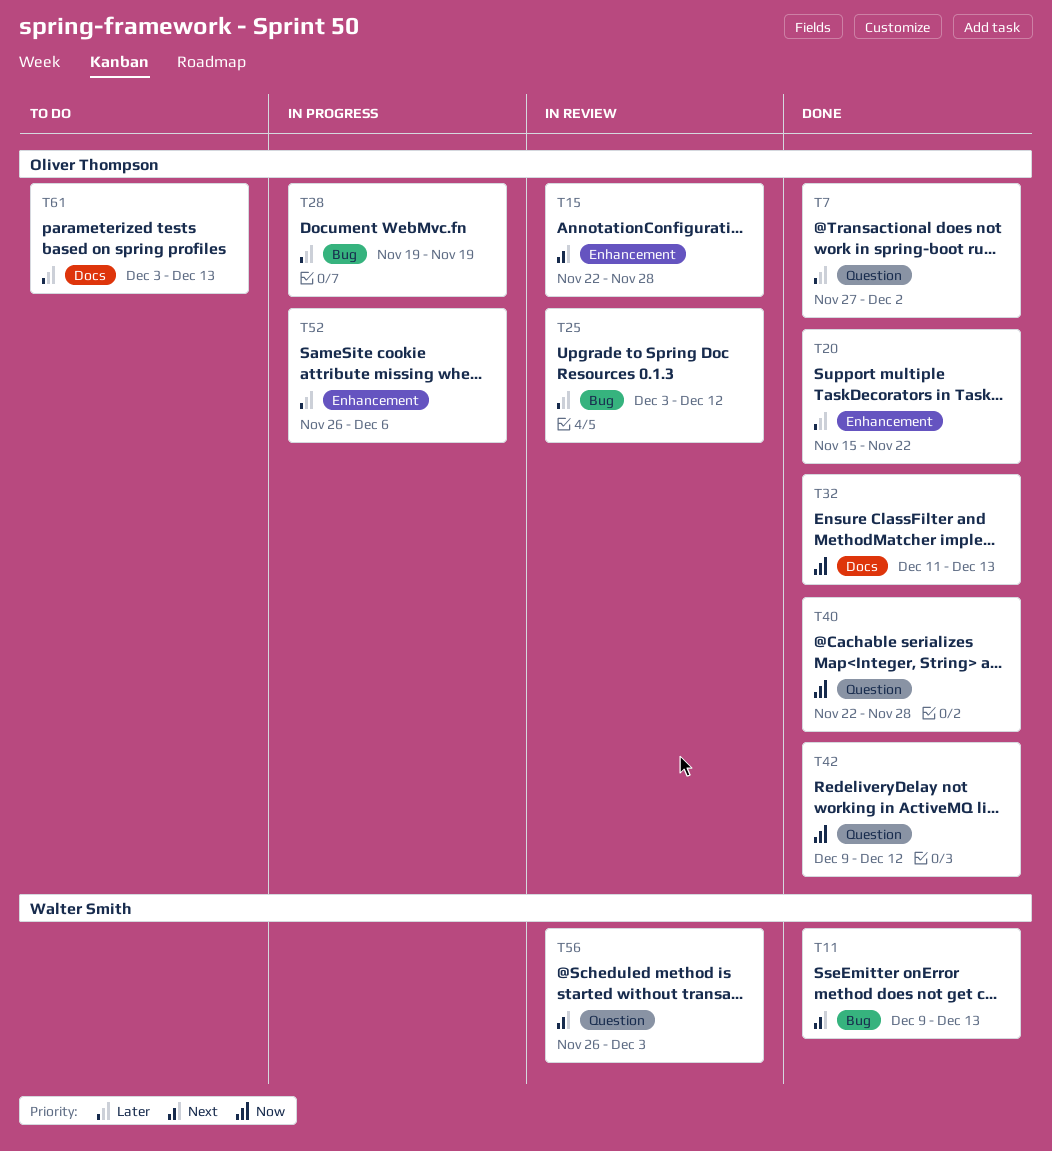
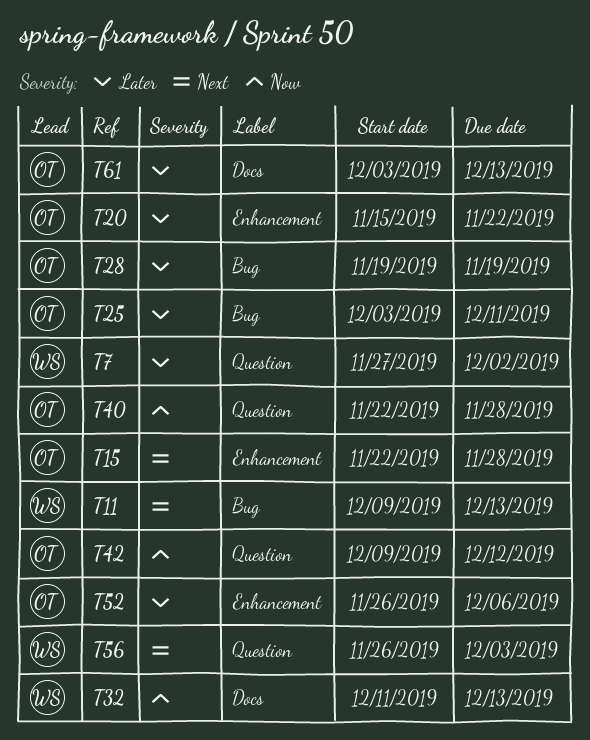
T7, owner: Oliver Thompson -> Walter Smith
T25, due: Dec 12 -> Dec 11
T32, owner: Oliver Thompson -> Walter Smith

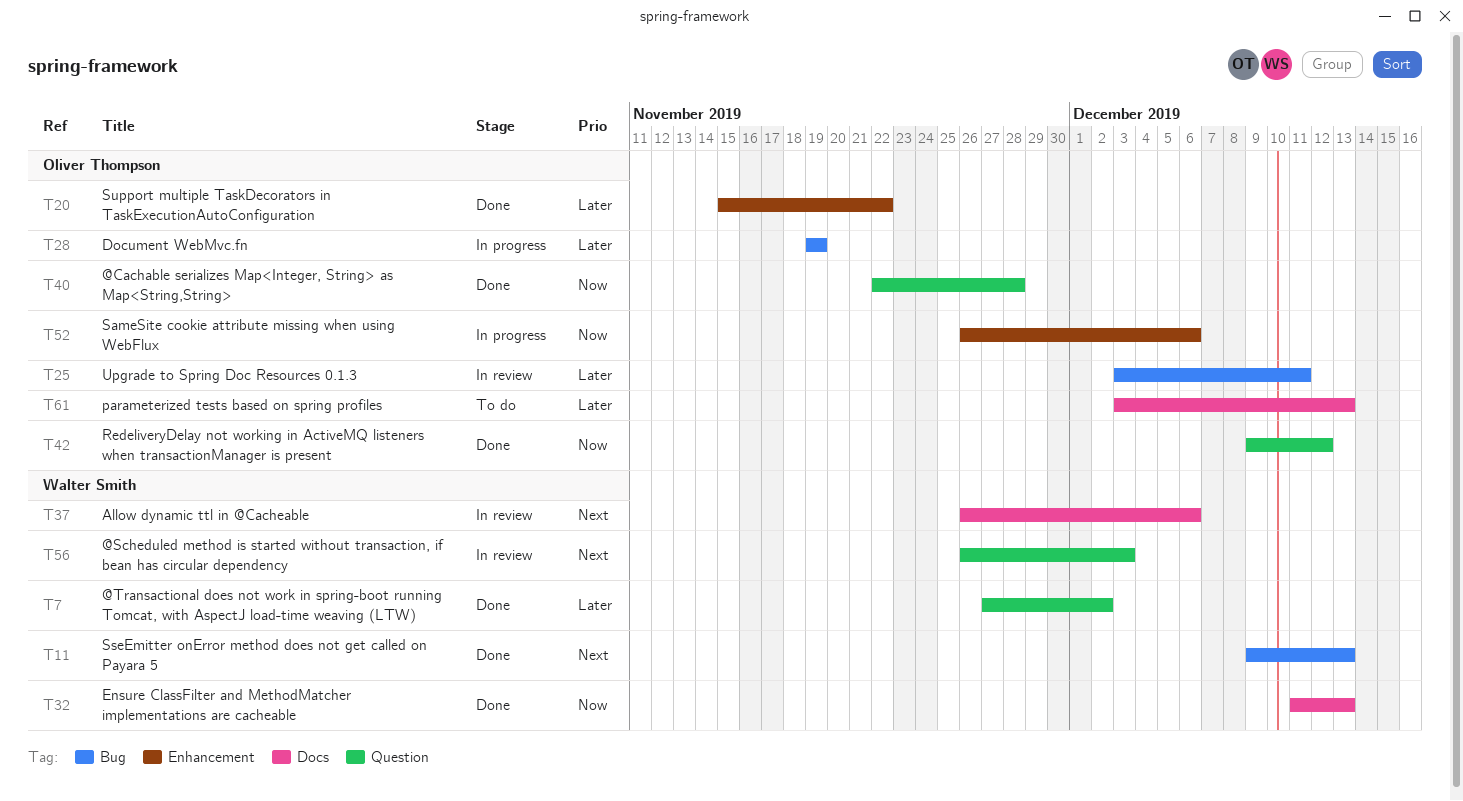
T15: present -> none
T37: none -> present
T52, priority: Later -> Now

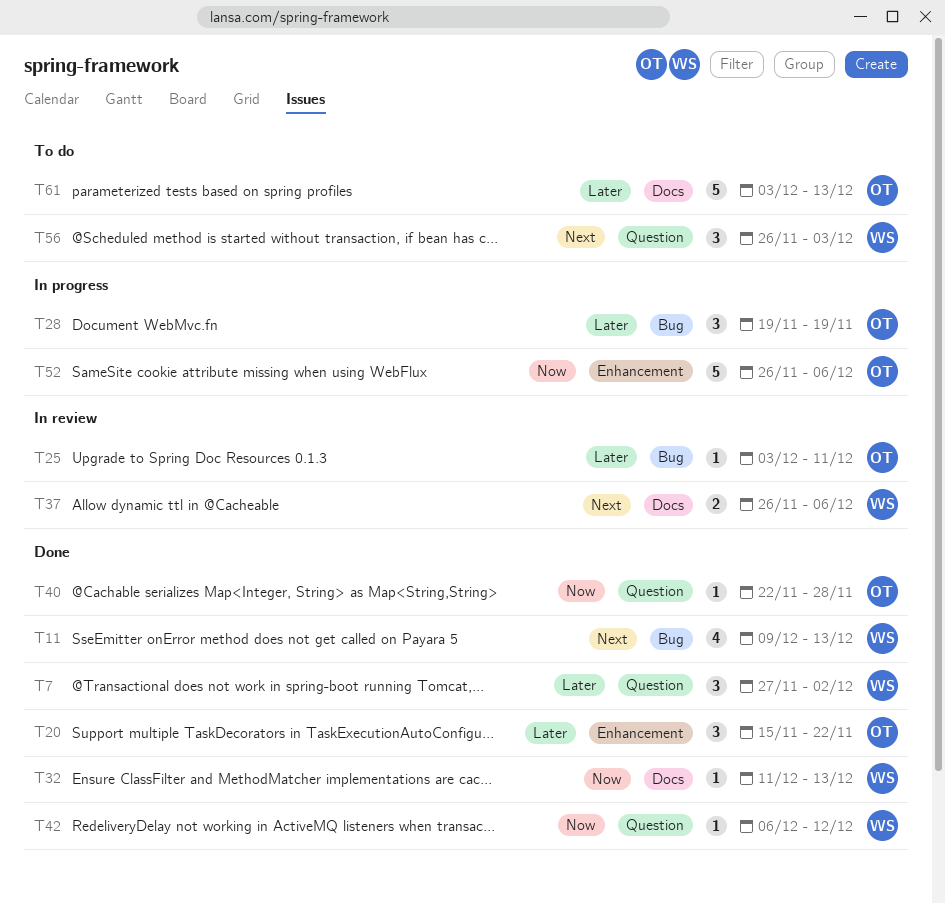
T42, owner: Oliver Thompson -> Walter Smith
T42, start: Dec 9 -> Dec 6
T56, status: In review -> To do

